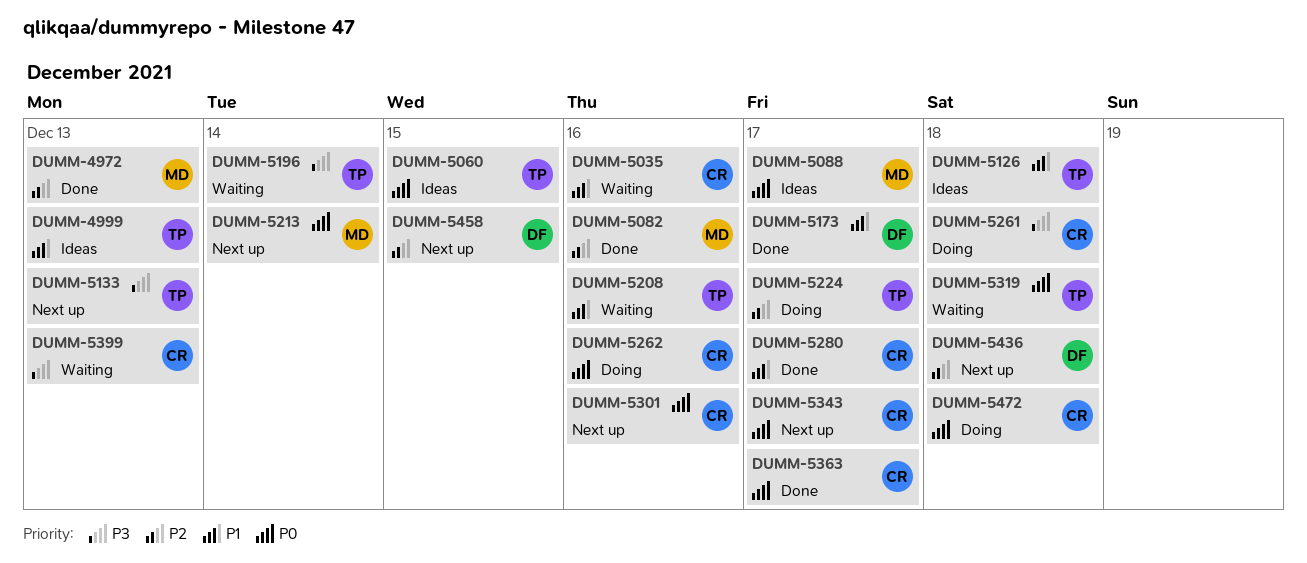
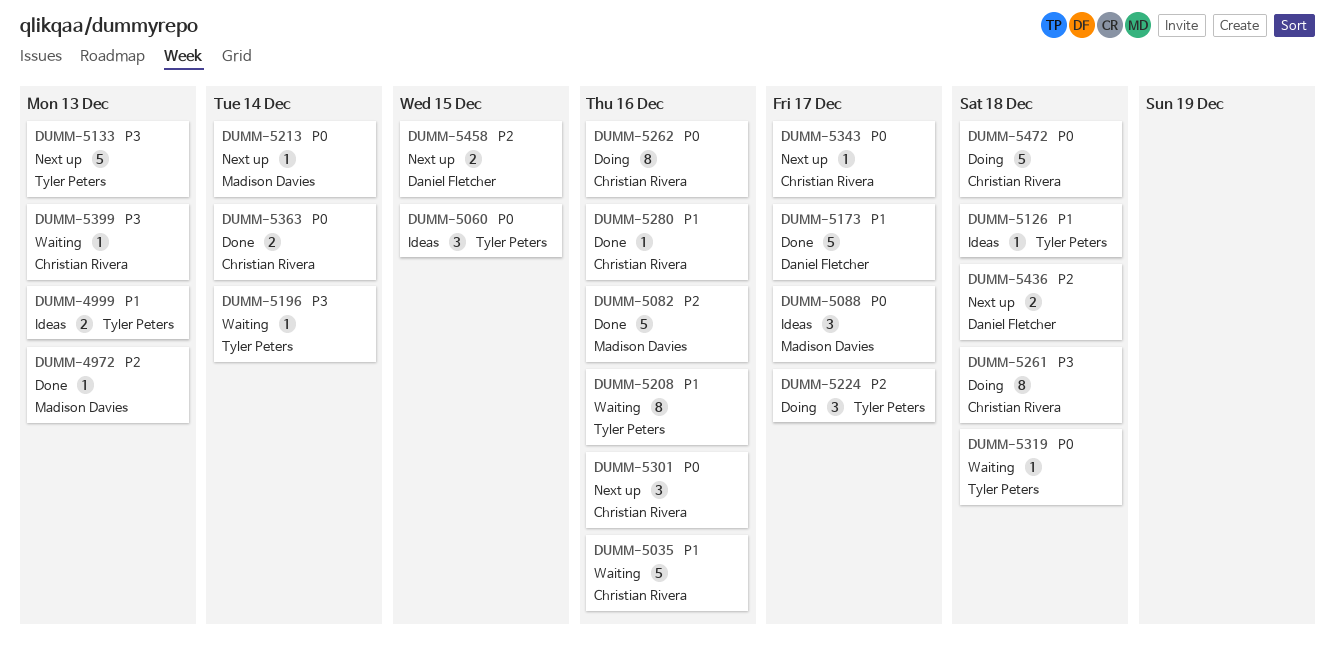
DUMM-5280, due: Dec 17 -> Dec 16
DUMM-5363, due: Dec 17 -> Dec 14

